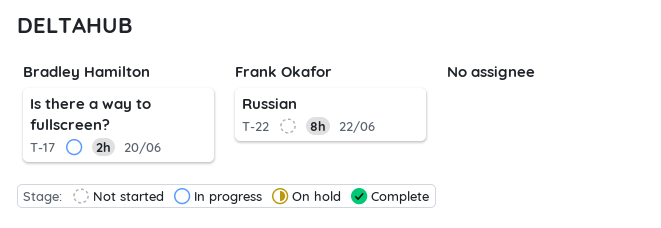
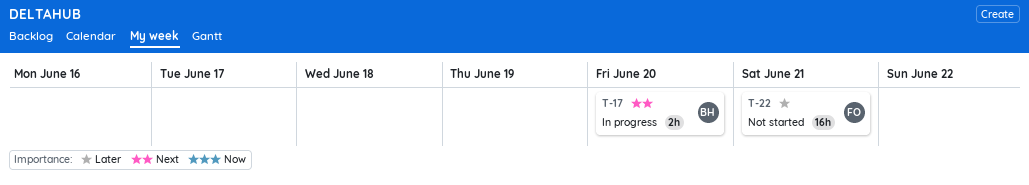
T-22, estimate: 8h -> 16h
T-22, due: Jun 22 -> Jun 21

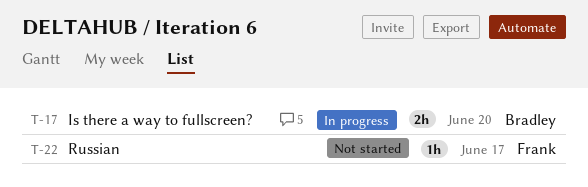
T-22, estimate: 16h -> 1h
T-22, due: Jun 21 -> Jun 17

